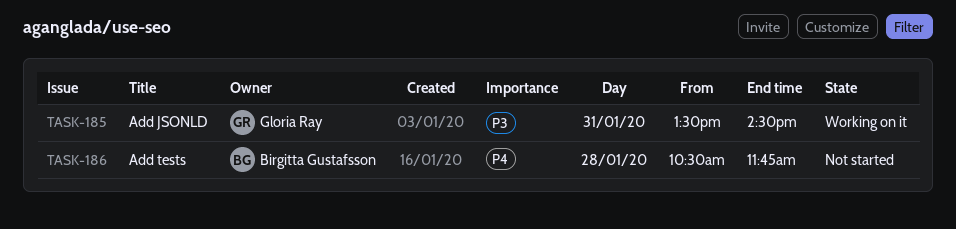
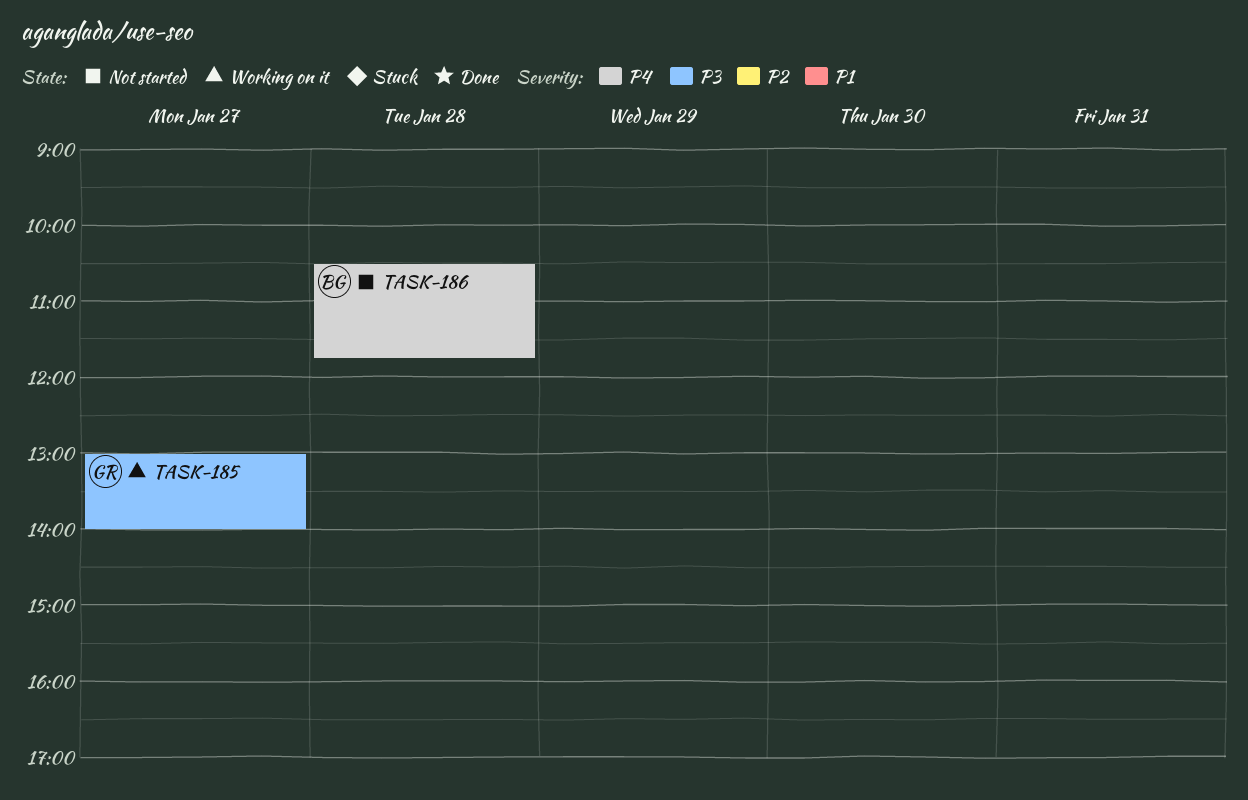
TASK-185, day: Jan 31 -> Jan 27
TASK-185, begins: 13:30 -> 13:00
TASK-185, ends: 14:30 -> 14:00

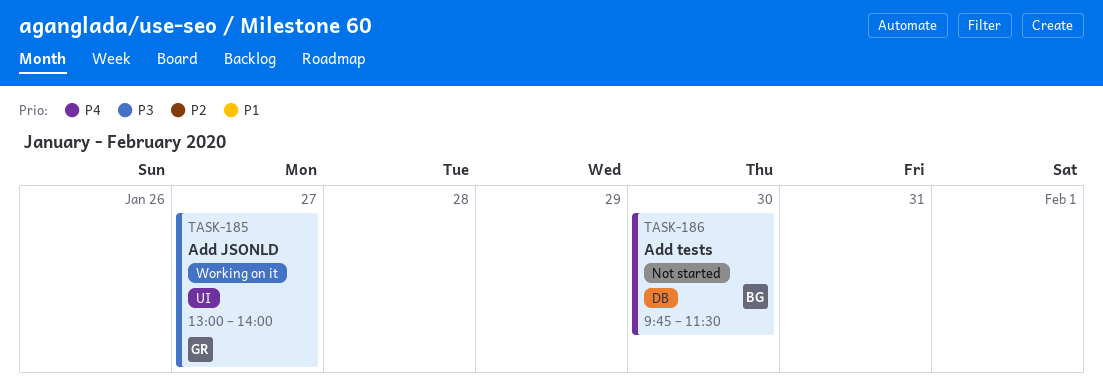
TASK-186, day: Jan 28 -> Jan 30
TASK-186, begins: 10:30 -> 09:45
TASK-186, ends: 11:45 -> 11:30

